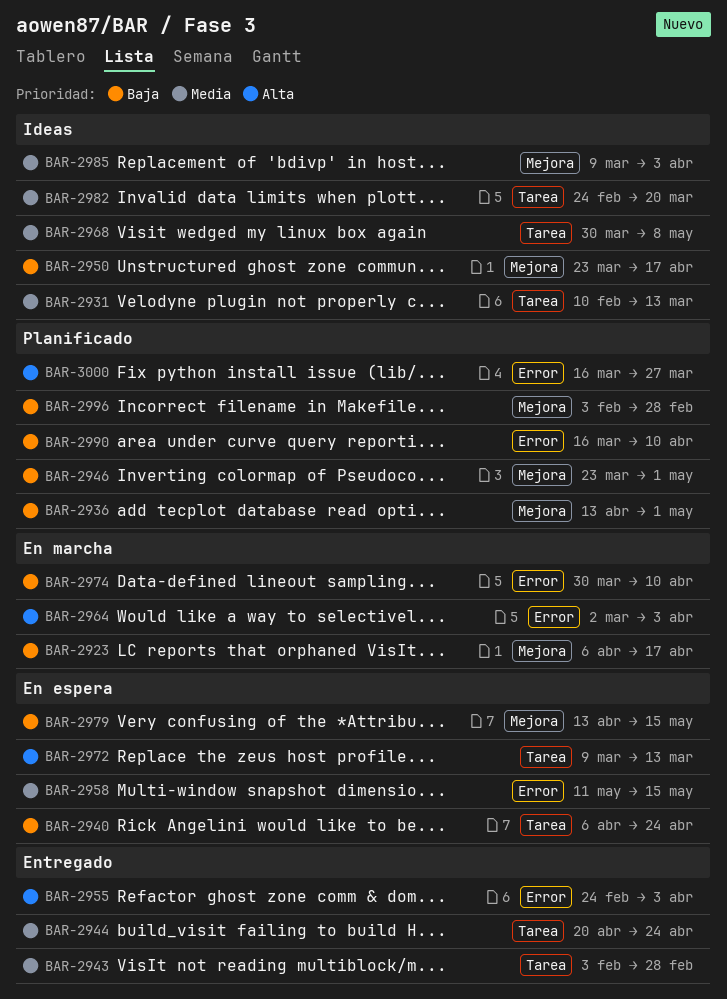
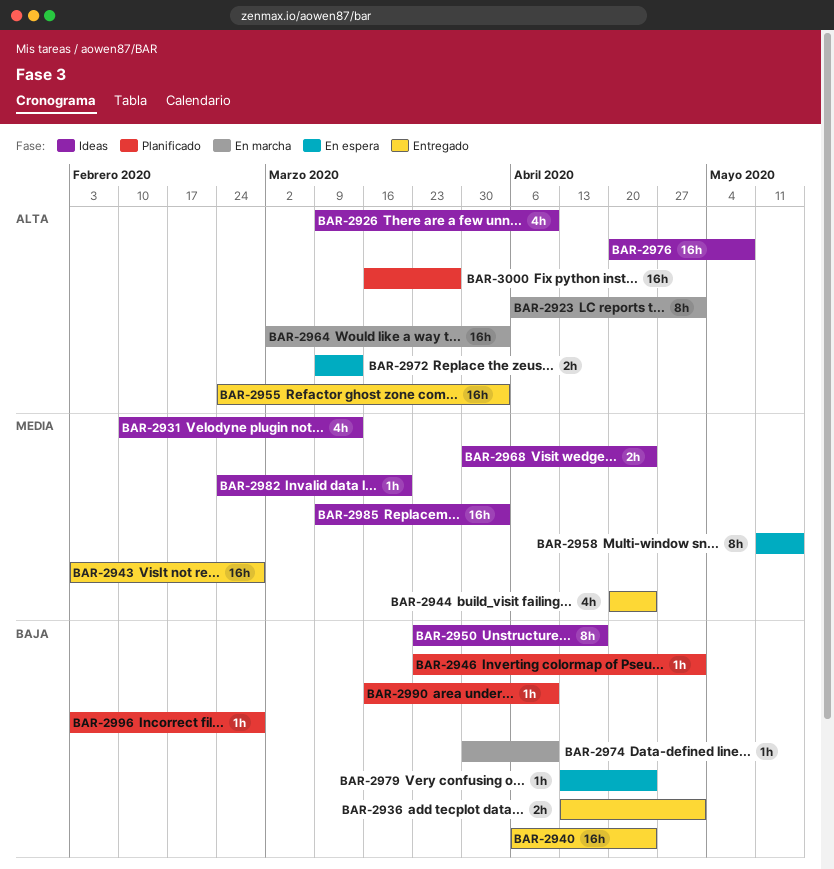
BAR-2923, priority: Baja -> Alta
BAR-2923, due: Apr 17 -> May 1
BAR-2926: none -> present
BAR-2936, status: Planificado -> Entregado
BAR-2940, status: En espera -> Entregado
BAR-2968, due: May 8 -> Apr 24
BAR-2976: none -> present
BAR-2979, due: May 15 -> Apr 24

